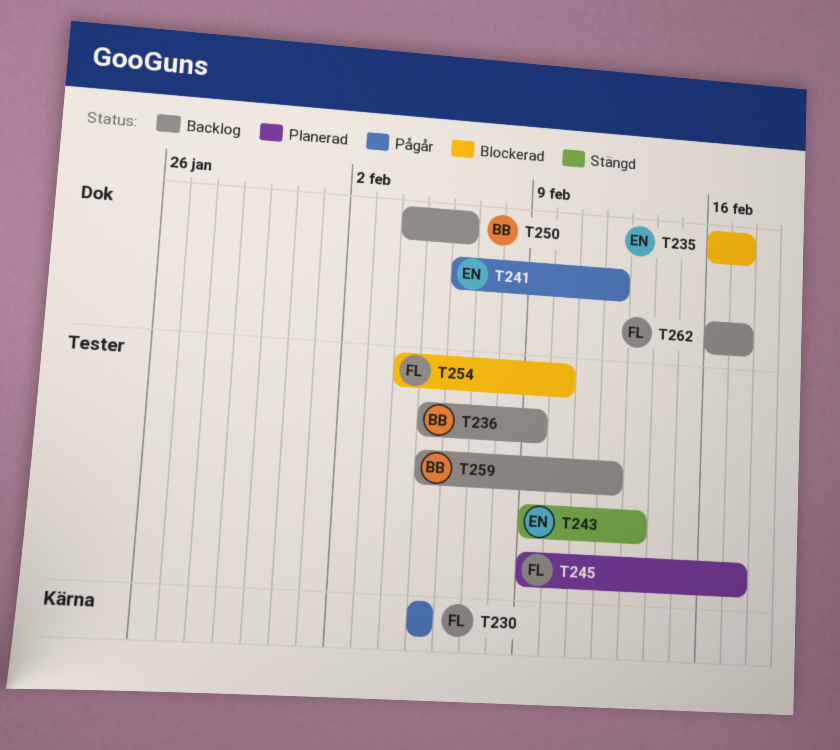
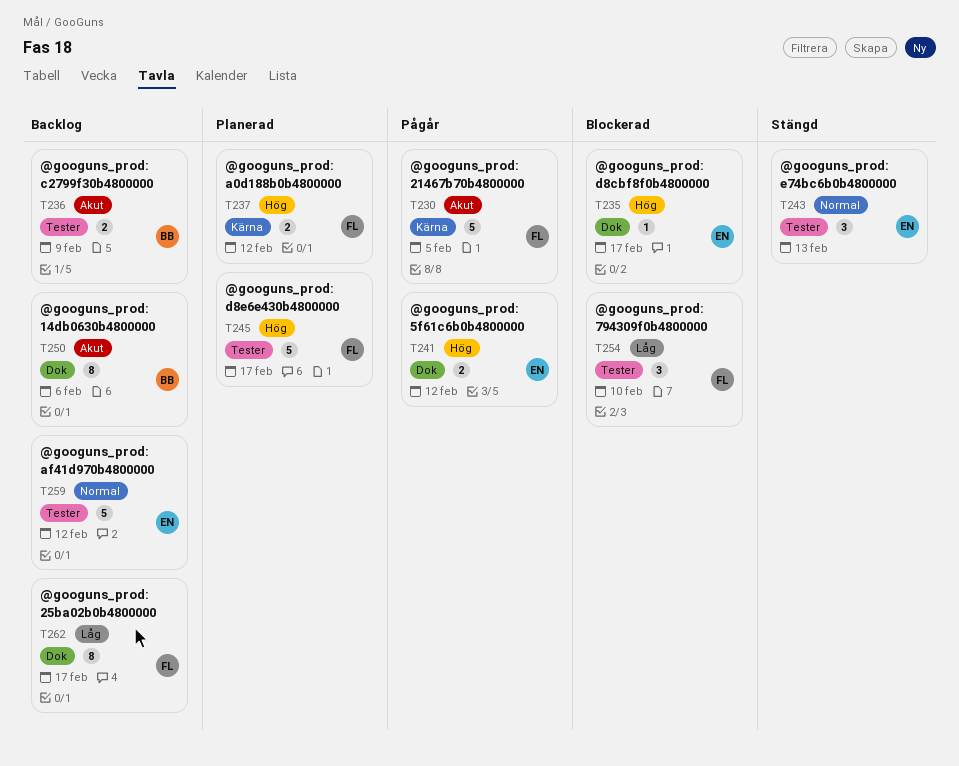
T237: none -> present
T259, owner: BB -> EN

